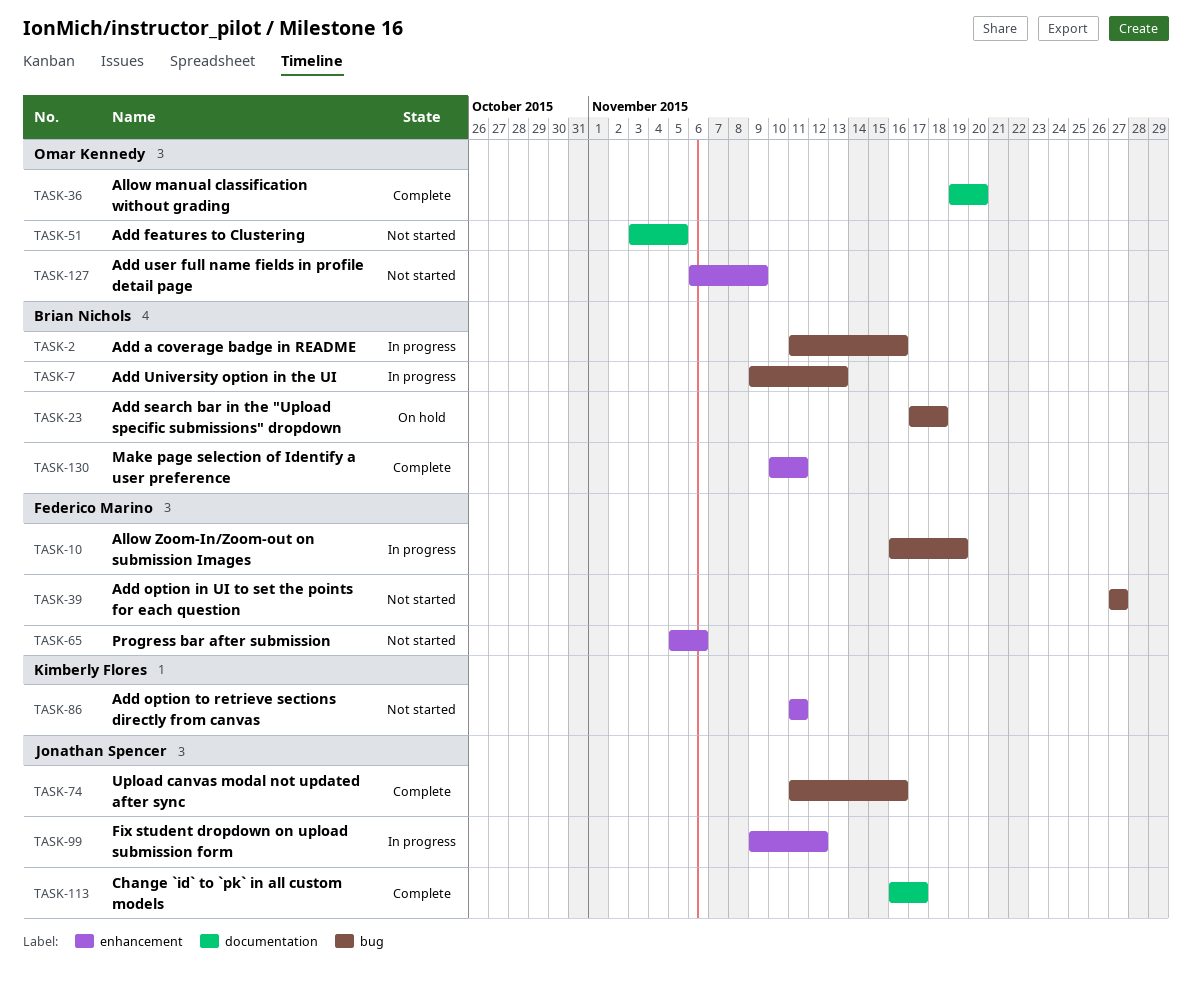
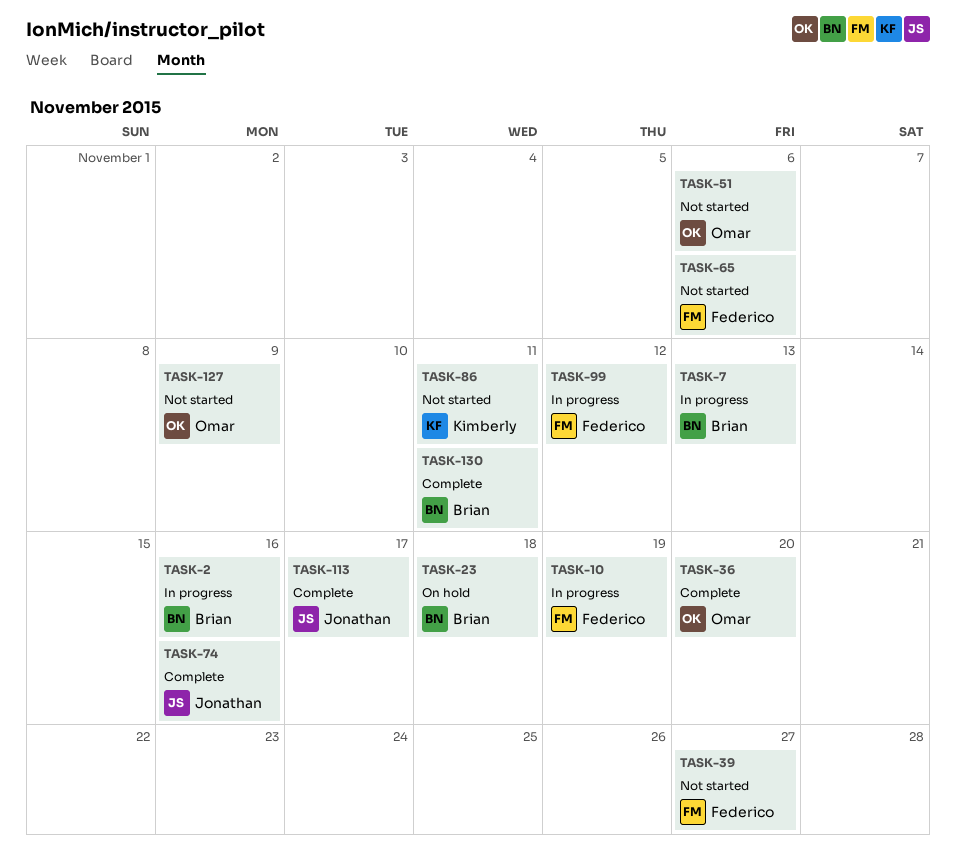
TASK-51, due: Nov 5 -> Nov 6
TASK-99, owner: Jonathan Spencer -> Federico Marino

